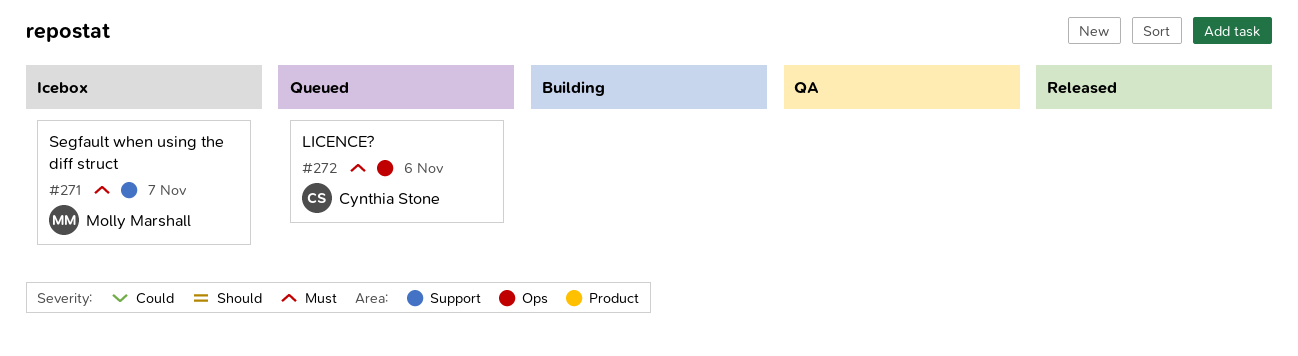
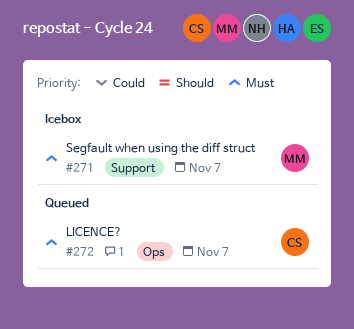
#272, due: Nov 6 -> Nov 7

